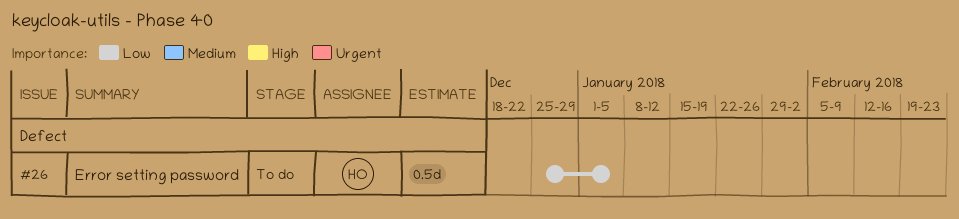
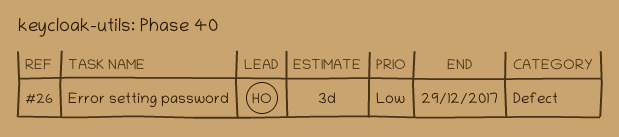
#26, estimate: 0.5d -> 3d
#26, due: Jan 5 -> Dec 29

